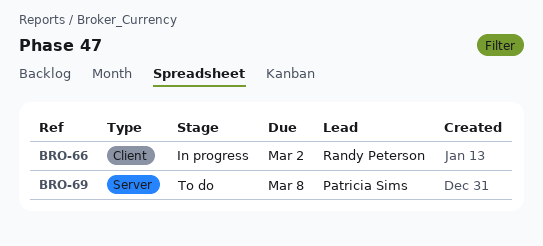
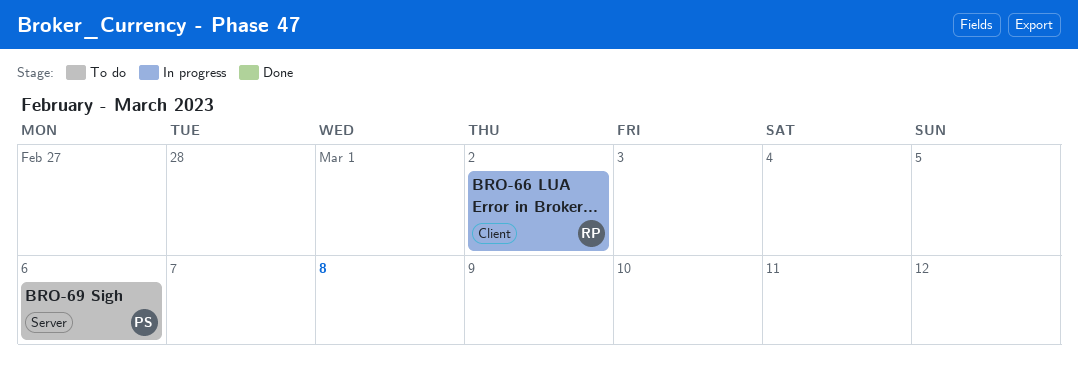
BRO-69, due: Mar 8 -> Mar 6

